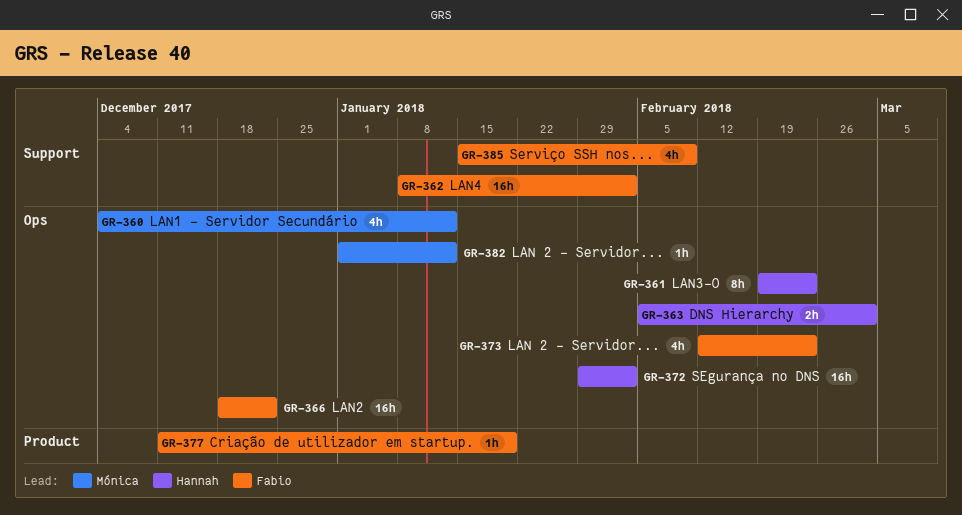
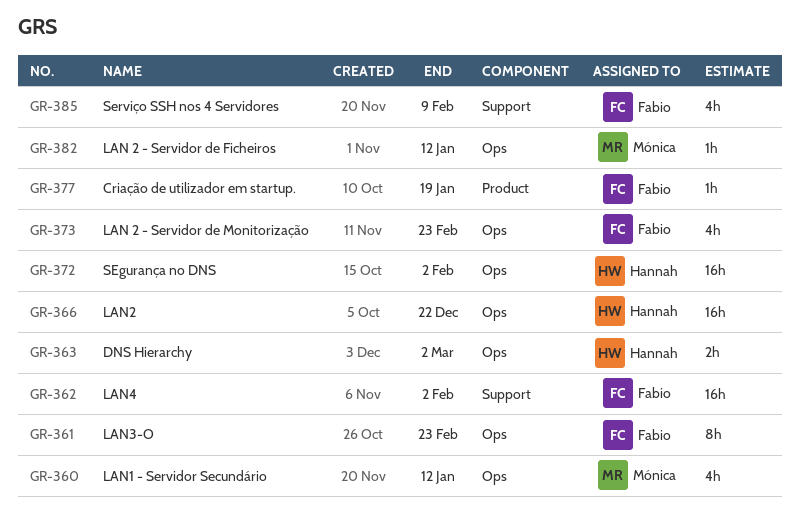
GR-361, owner: Hannah -> Fabio
GR-366, owner: Fabio -> Hannah

